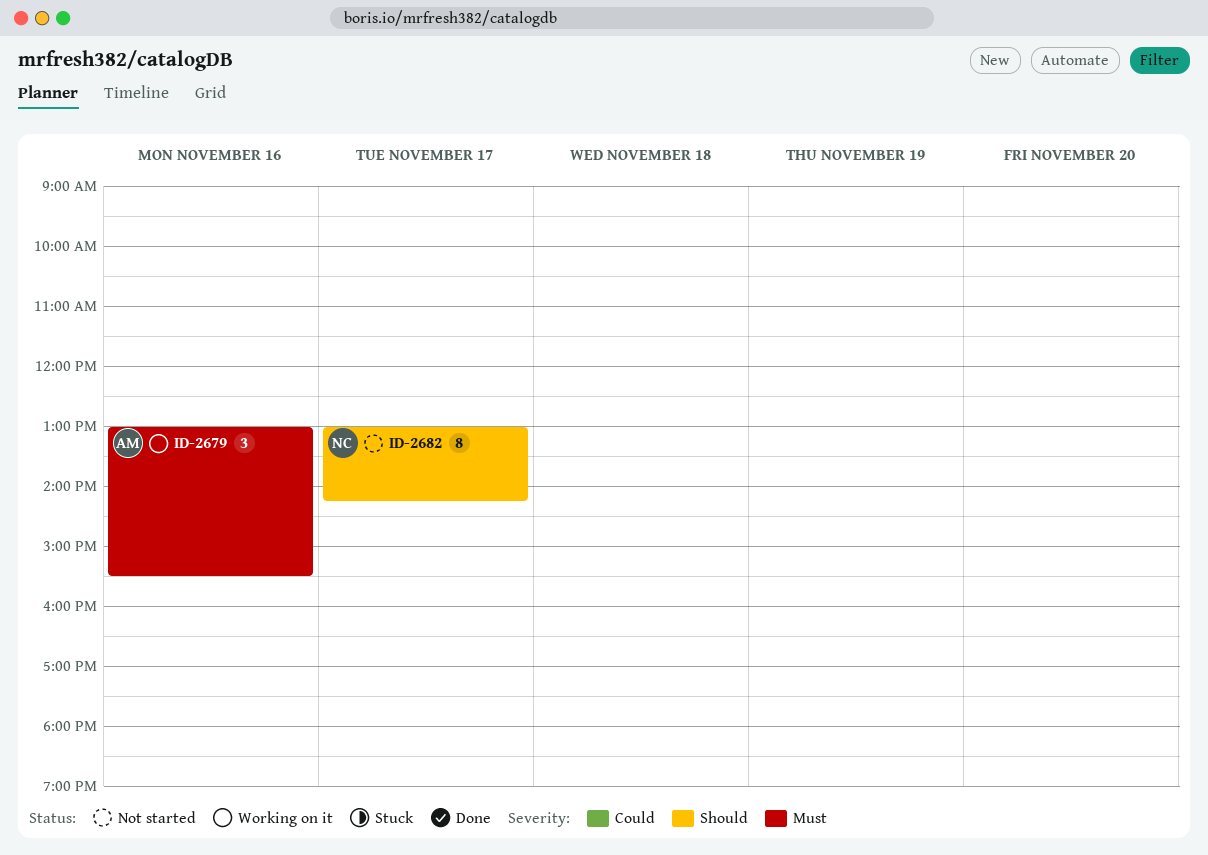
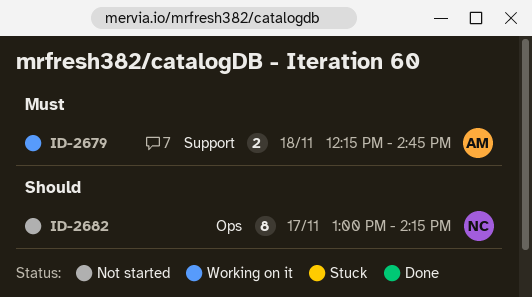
ID-2679, estimate: 3 -> 2
ID-2679, day: Nov 16 -> Nov 18
ID-2679, begins: 13:00 -> 12:15
ID-2679, ends: 15:30 -> 14:45

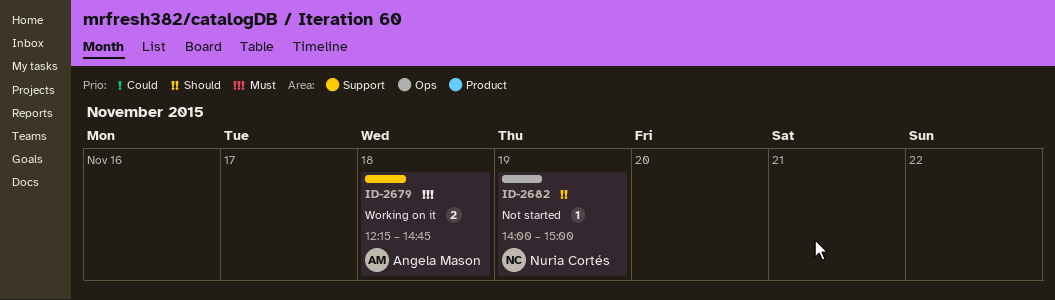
ID-2682, estimate: 8 -> 1
ID-2682, day: Nov 17 -> Nov 19
ID-2682, begins: 13:00 -> 14:00
ID-2682, ends: 14:15 -> 15:00

